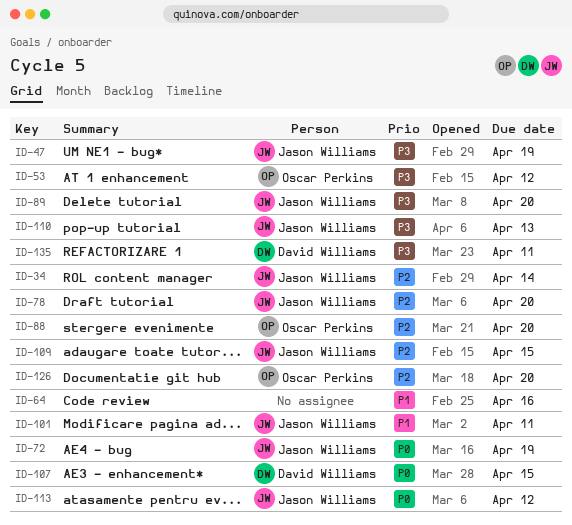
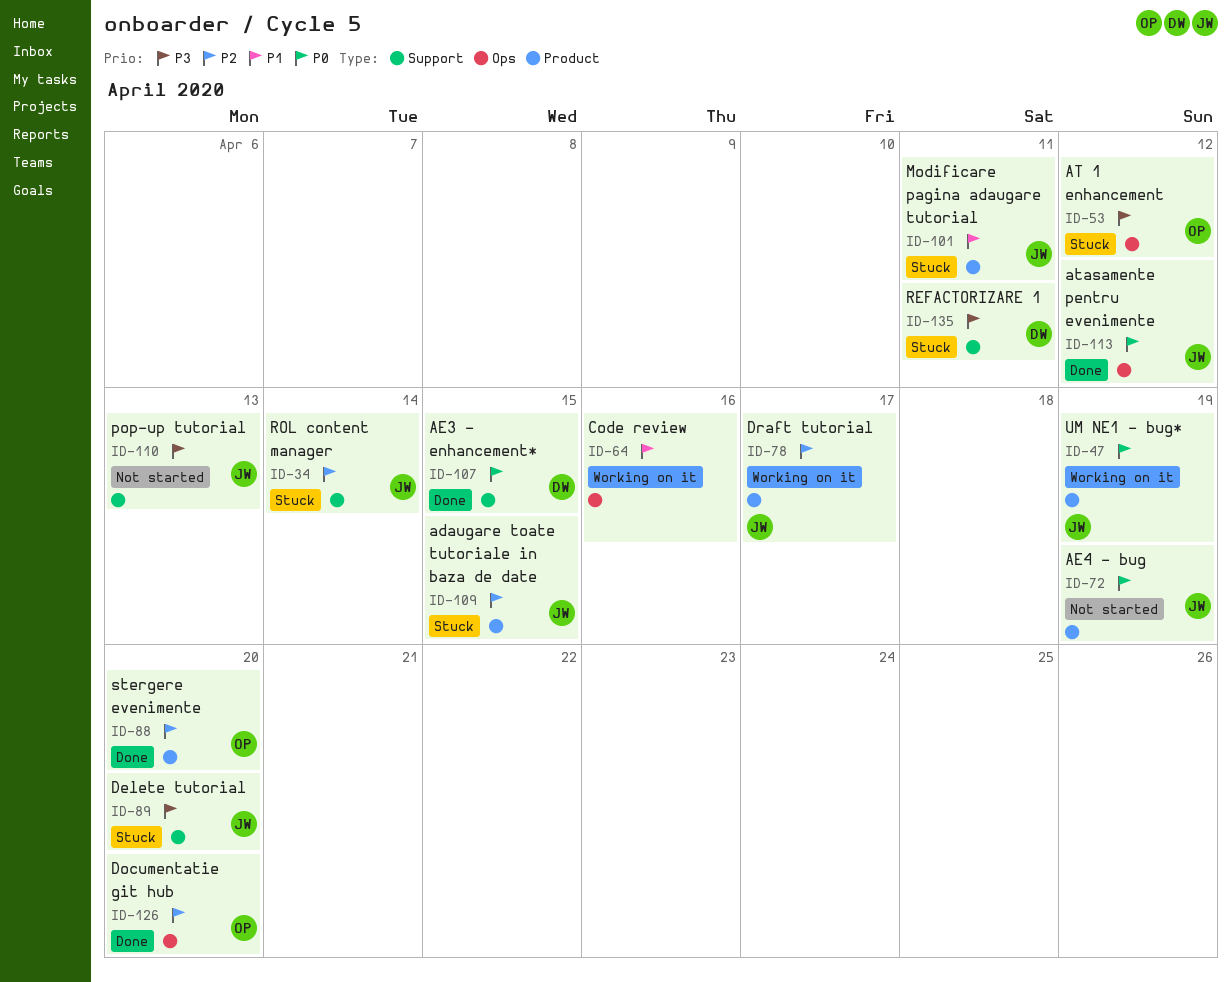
ID-47, priority: P3 -> P0
ID-78, due: Apr 20 -> Apr 17

